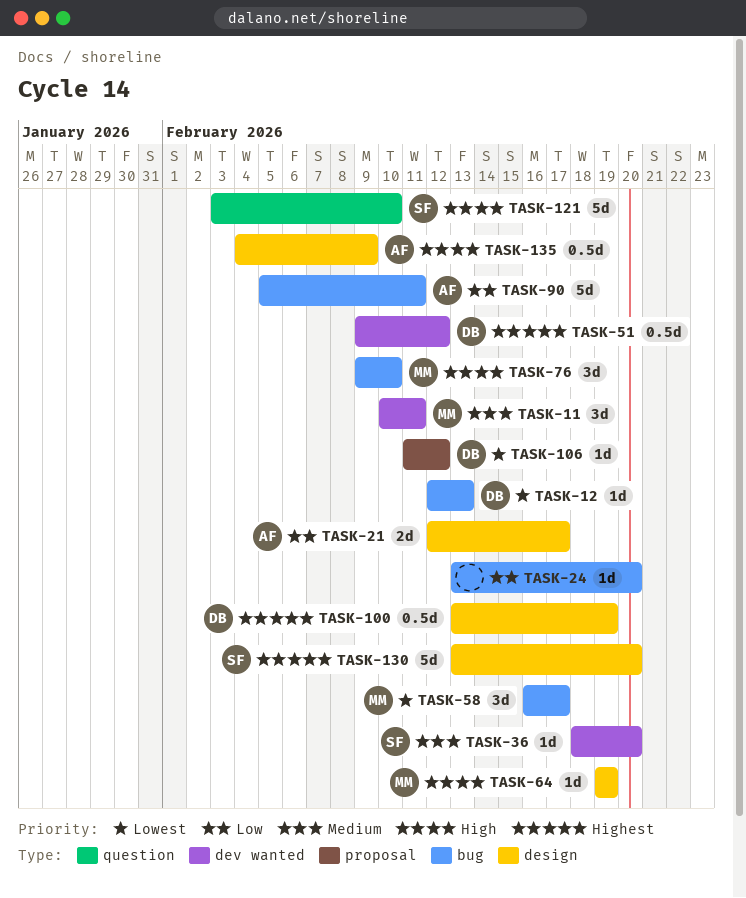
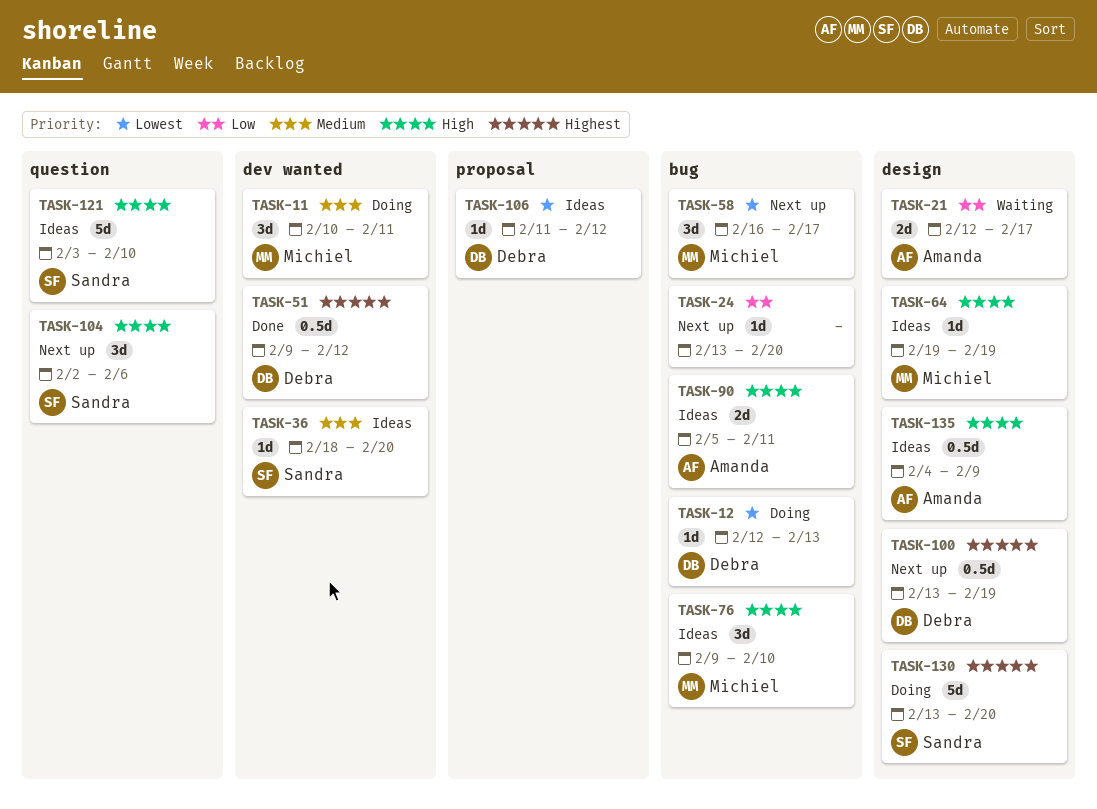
TASK-90, priority: Low -> High
TASK-90, estimate: 5d -> 2d
TASK-104: none -> present

